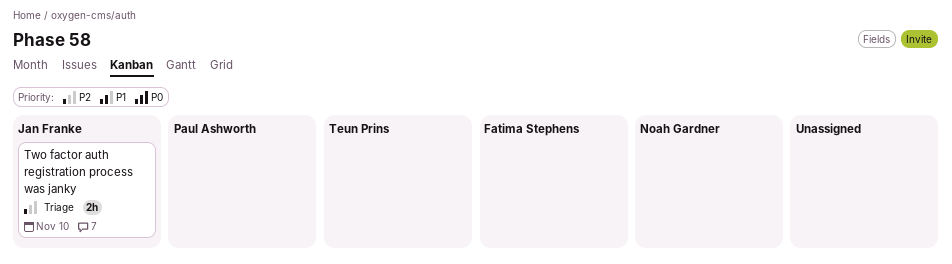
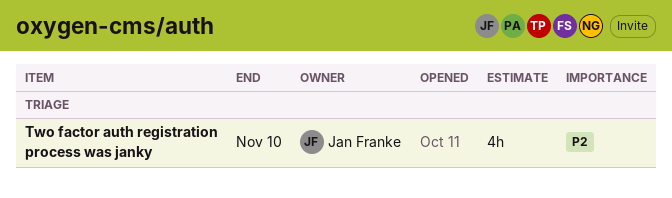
Two factor auth registration process was janky, estimate: 2h -> 4h

